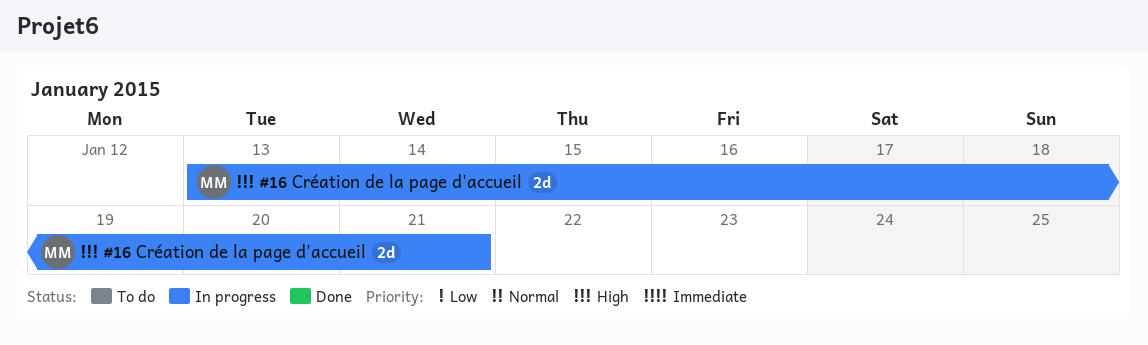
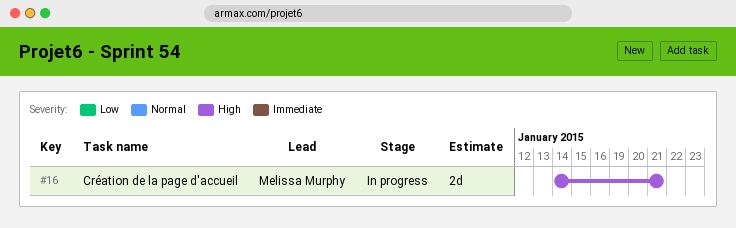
#16, start: Jan 13 -> Jan 14

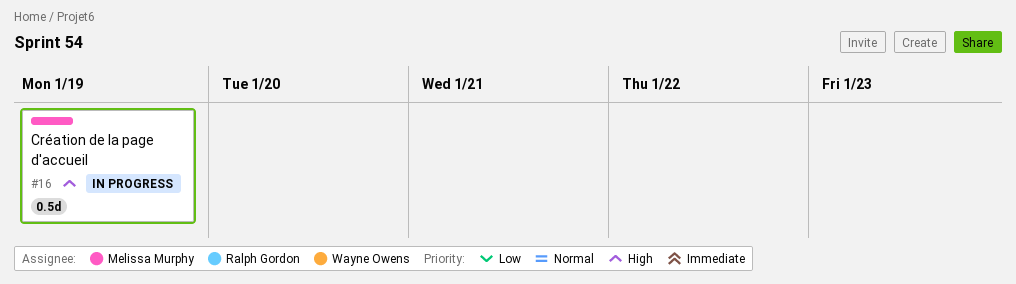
#16, estimate: 2d -> 0.5d
#16, due: Jan 21 -> Jan 19

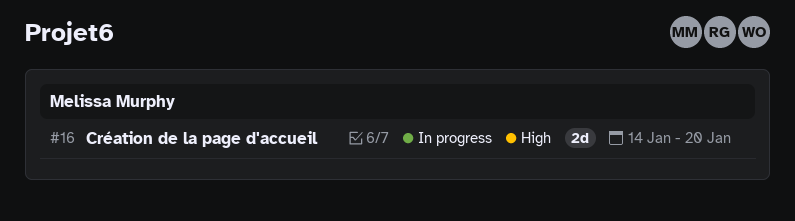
#16, estimate: 0.5d -> 2d
#16, due: Jan 19 -> Jan 20

